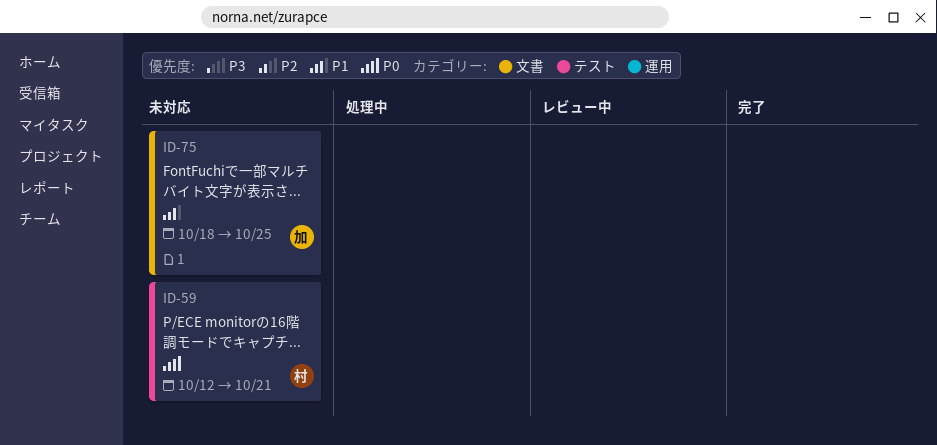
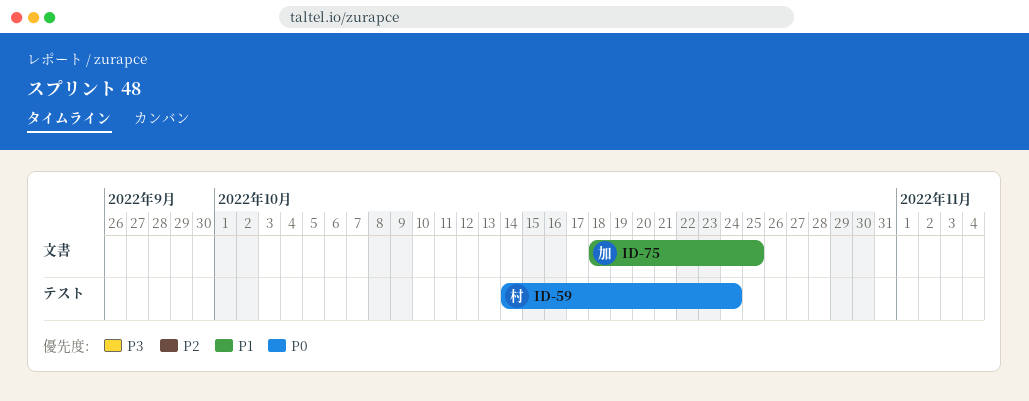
ID-59, start: Oct 12 -> Oct 14
ID-59, due: Oct 21 -> Oct 24

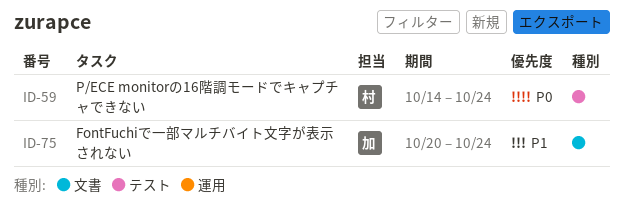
ID-75, start: Oct 18 -> Oct 20
ID-75, due: Oct 25 -> Oct 24

